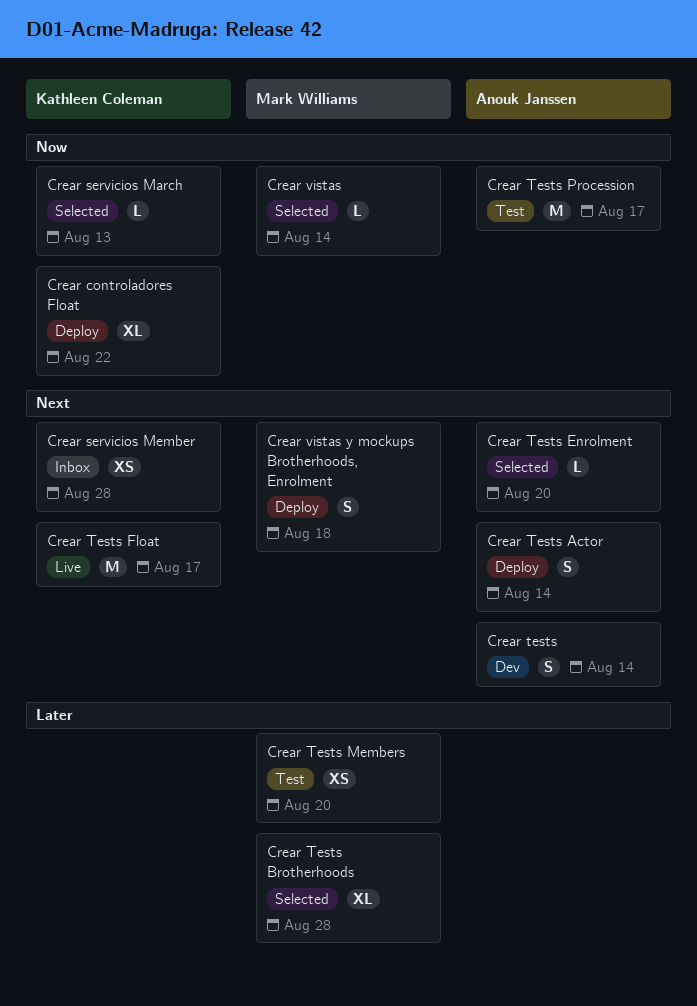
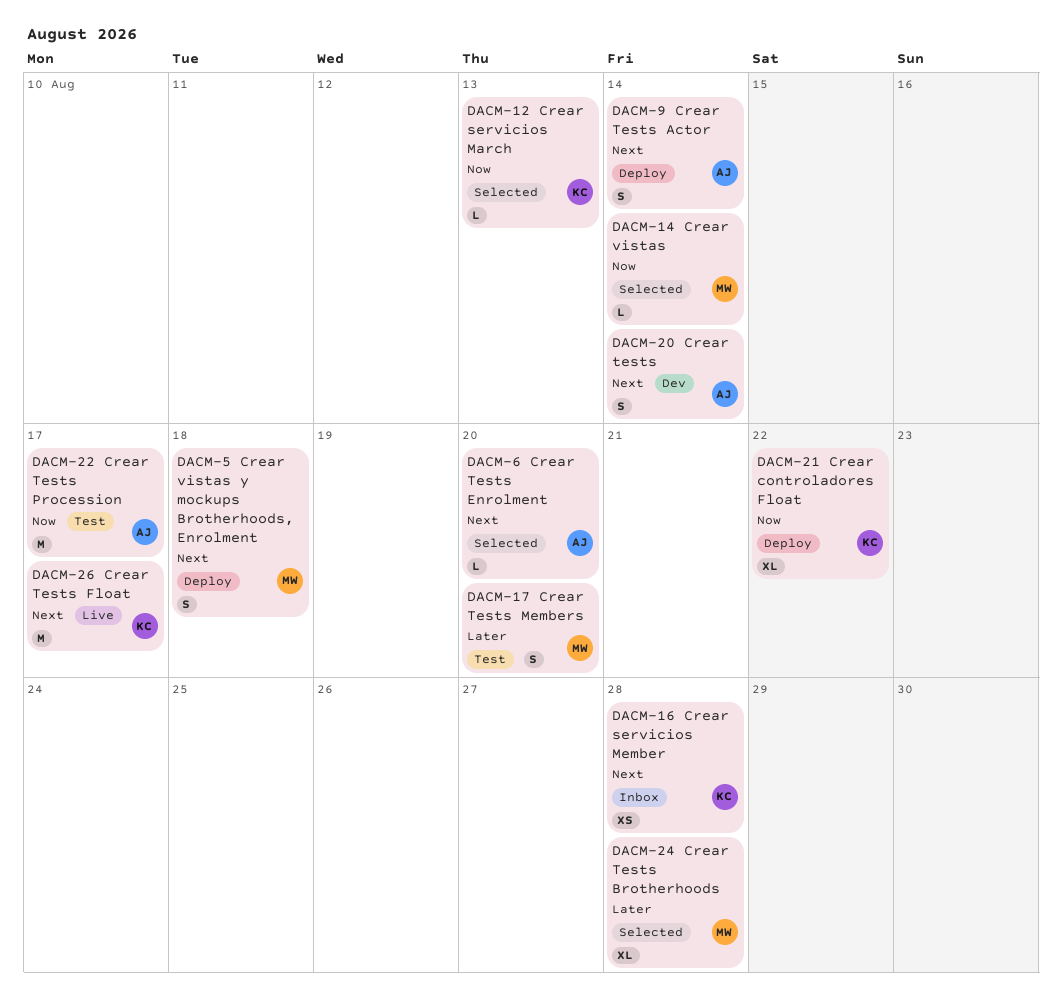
Crear Tests Members, estimate: XS -> S

